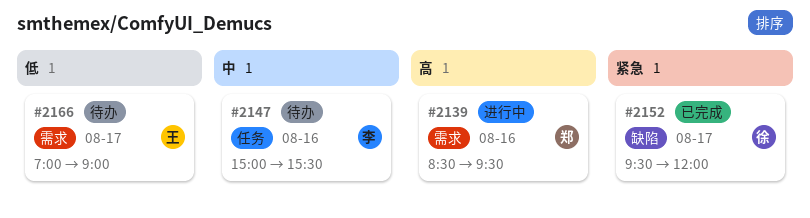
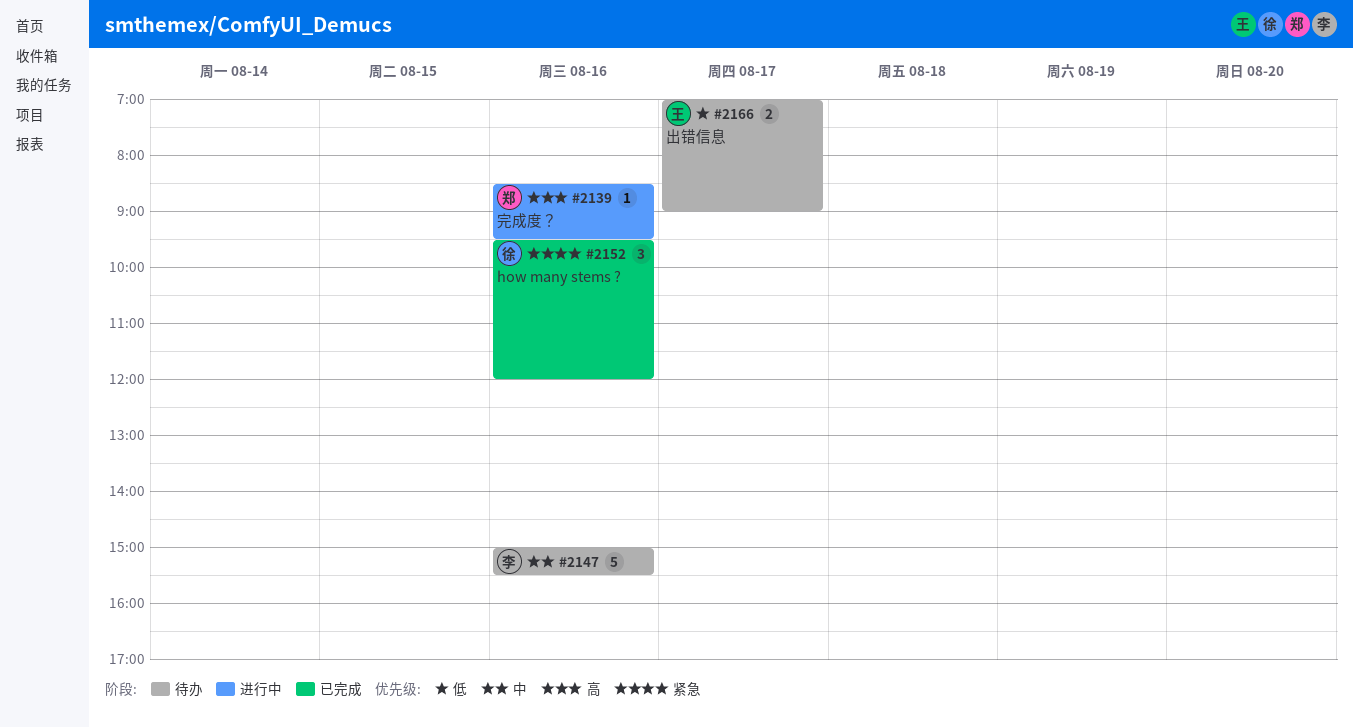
#2152, day: Aug 17 -> Aug 16

